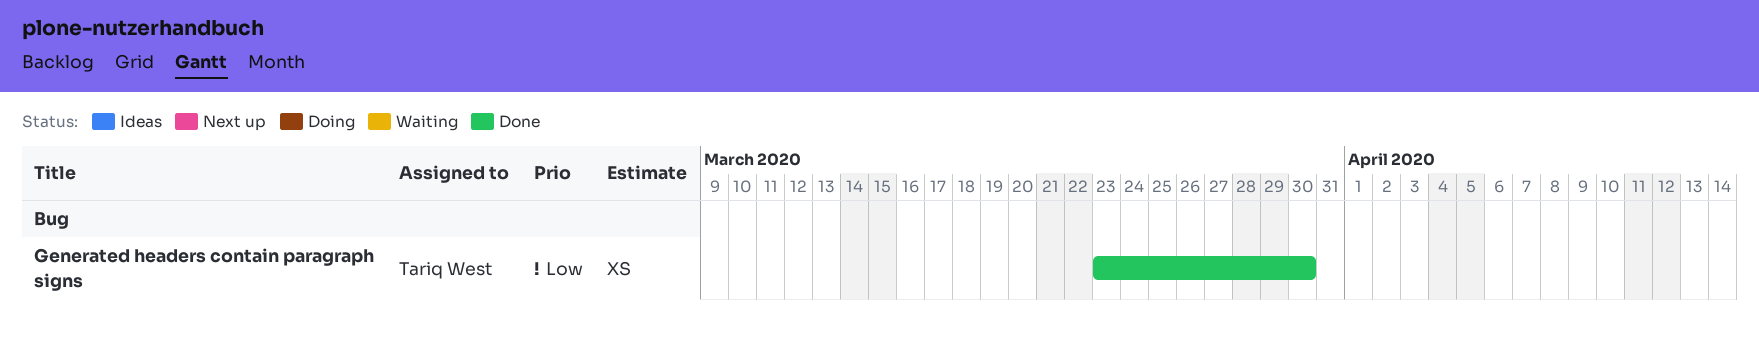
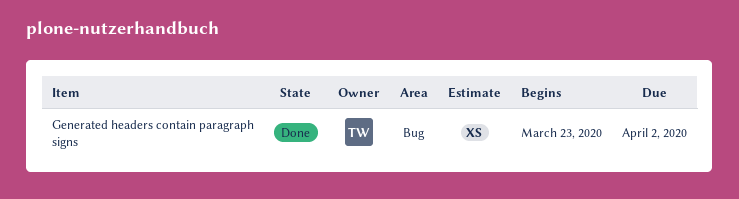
Generated headers contain paragraph signs, due: Mar 30 -> Apr 2

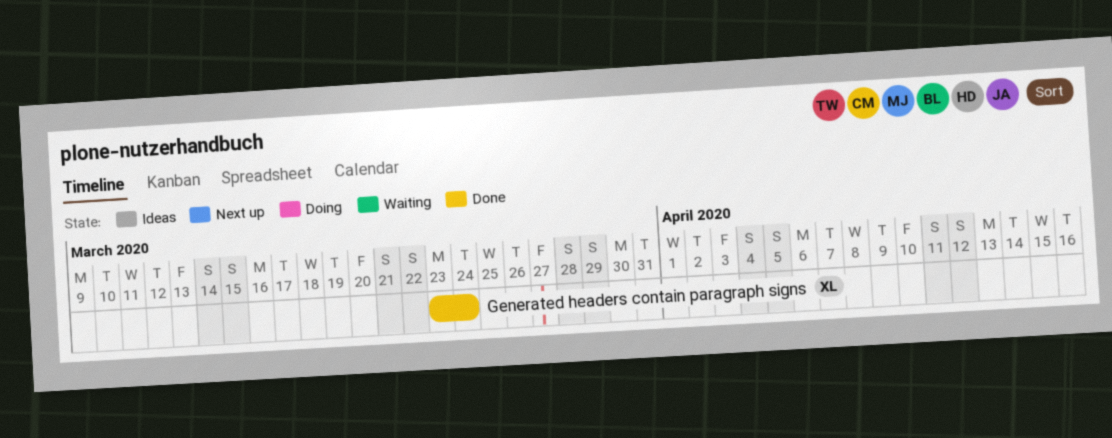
Generated headers contain paragraph signs, estimate: XS -> XL
Generated headers contain paragraph signs, due: Apr 2 -> Mar 24

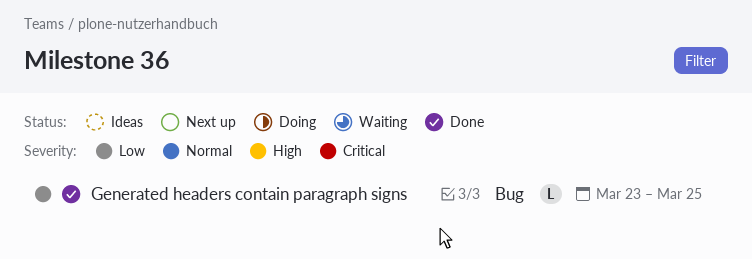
Generated headers contain paragraph signs, estimate: XL -> L
Generated headers contain paragraph signs, due: Mar 24 -> Mar 25

